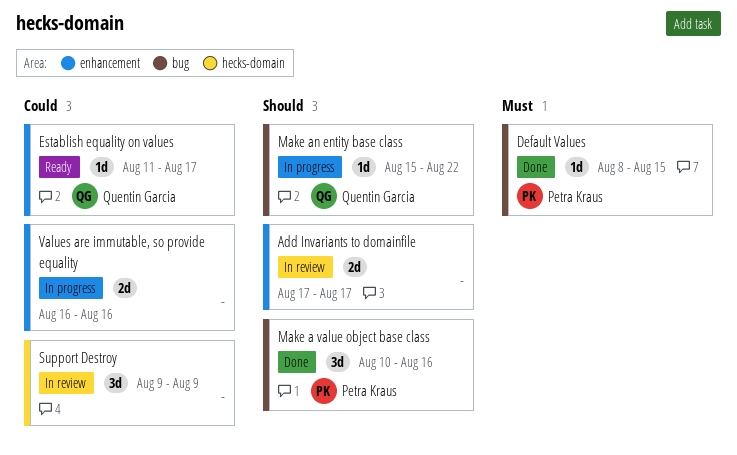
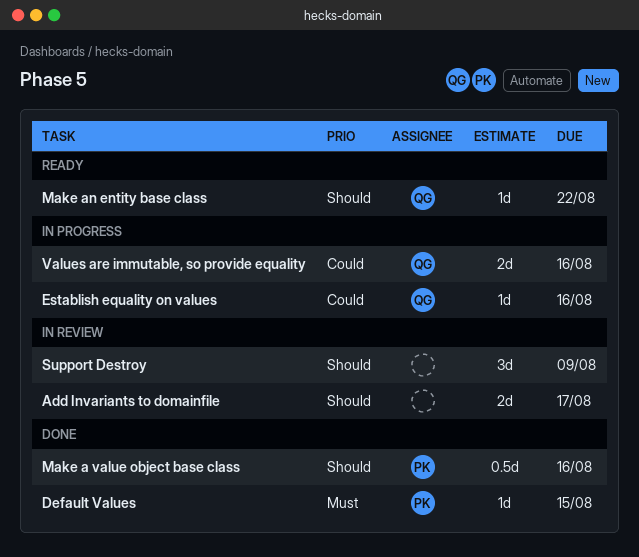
Establish equality on values, status: Ready -> In progress
Establish equality on values, due: Aug 17 -> Aug 16
Make a value object base class, estimate: 3d -> 0.5d
Make an entity base class, status: In progress -> Ready
Support Destroy, priority: Could -> Should
Values are immutable, so provide equality, owner: none -> Quentin Garcia

